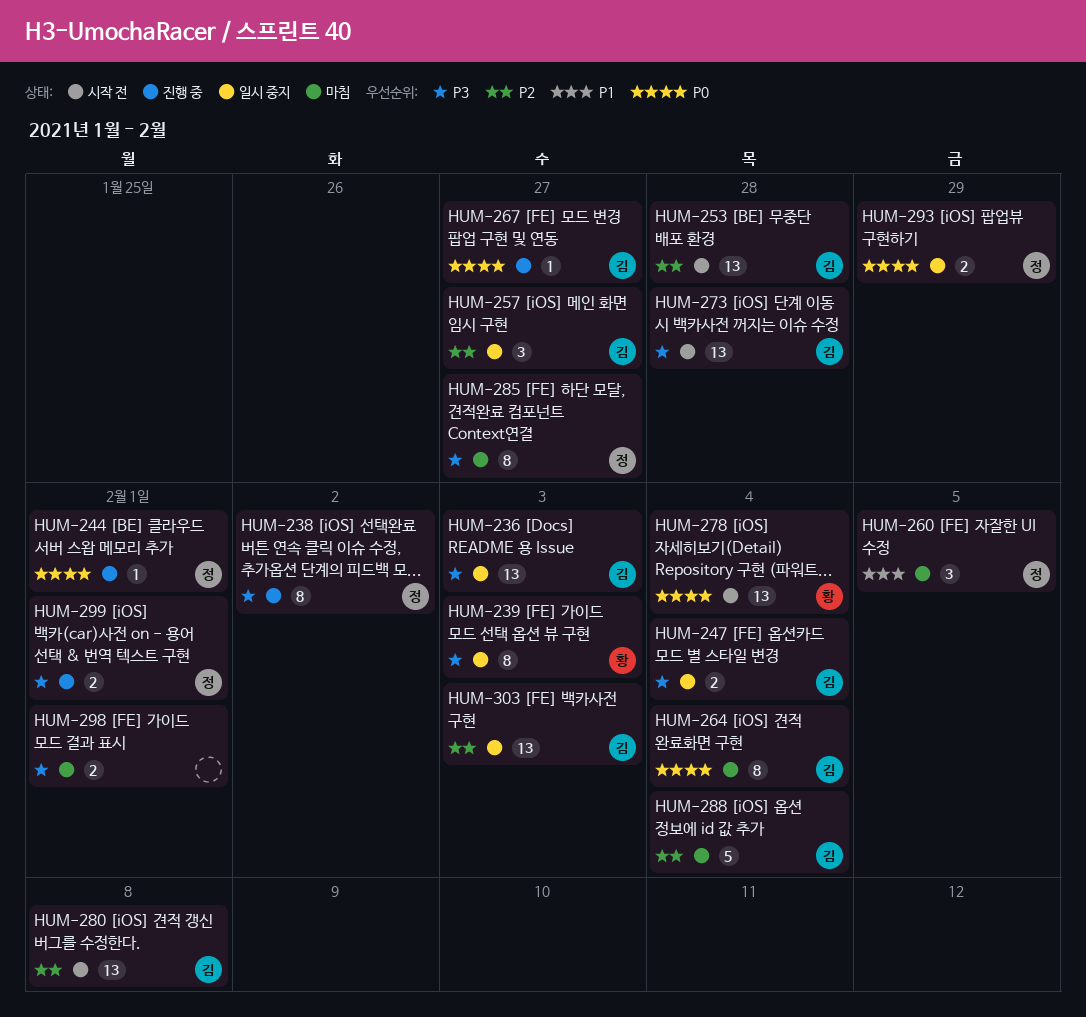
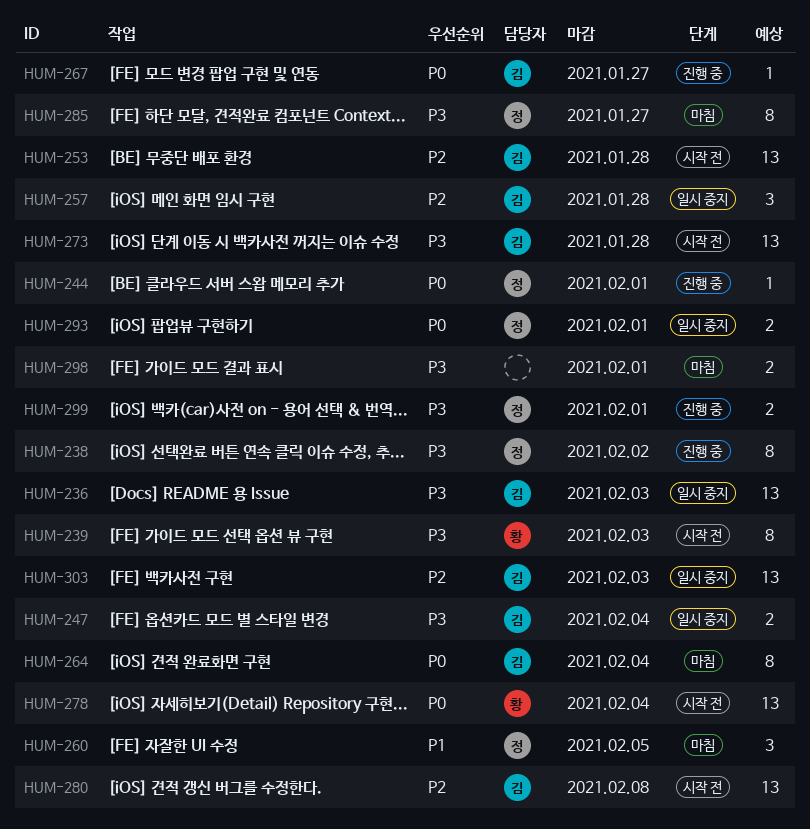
HUM-239, status: 일시 중지 -> 시작 전
HUM-257, due: Jan 27 -> Jan 28
HUM-288: present -> none
HUM-293, due: Jan 29 -> Feb 1

